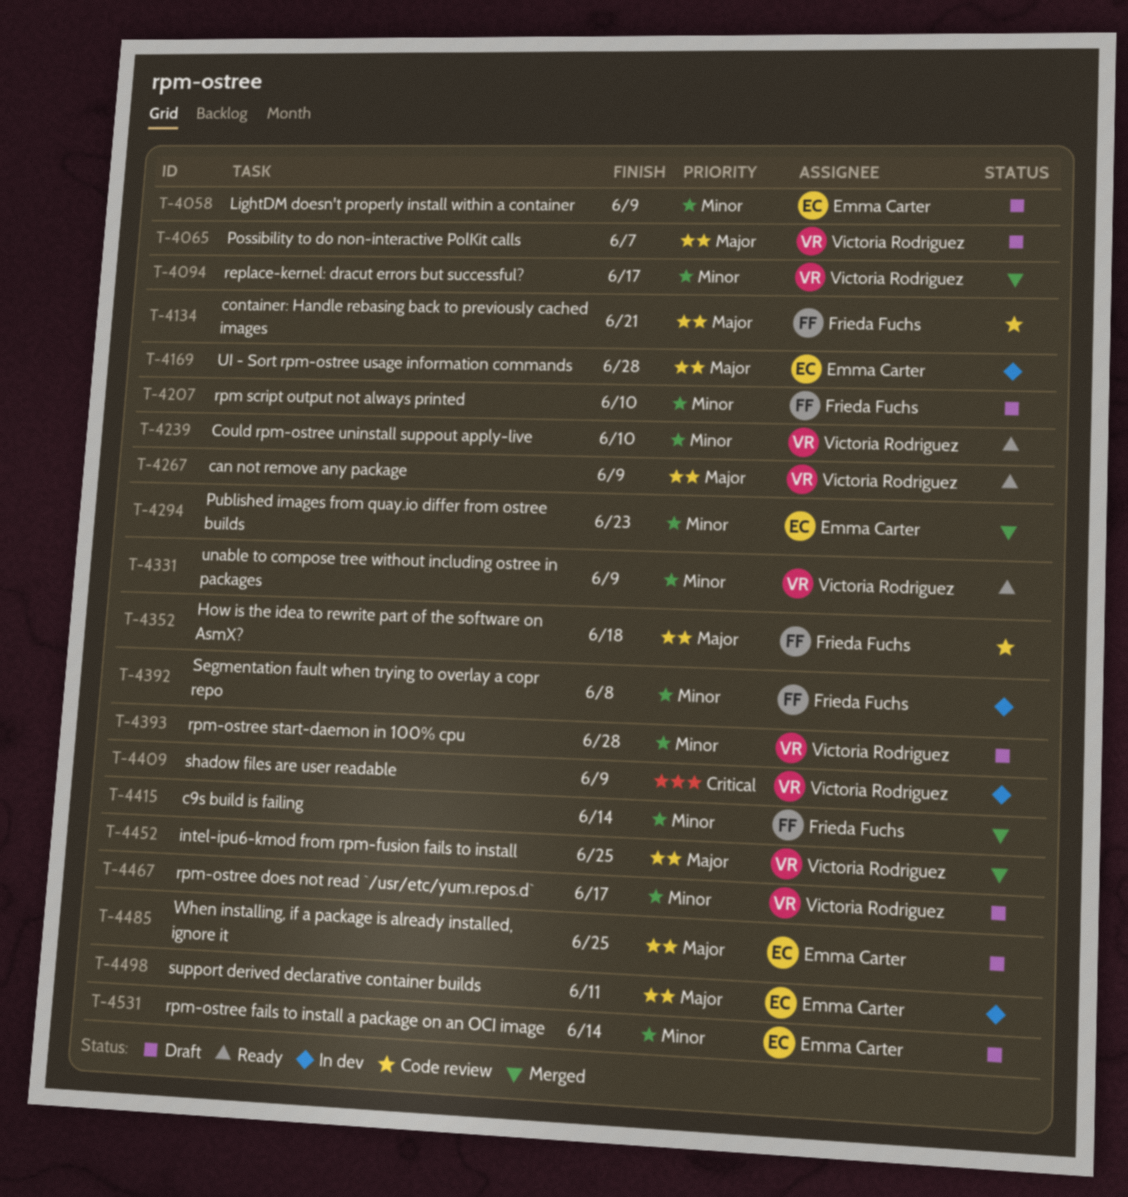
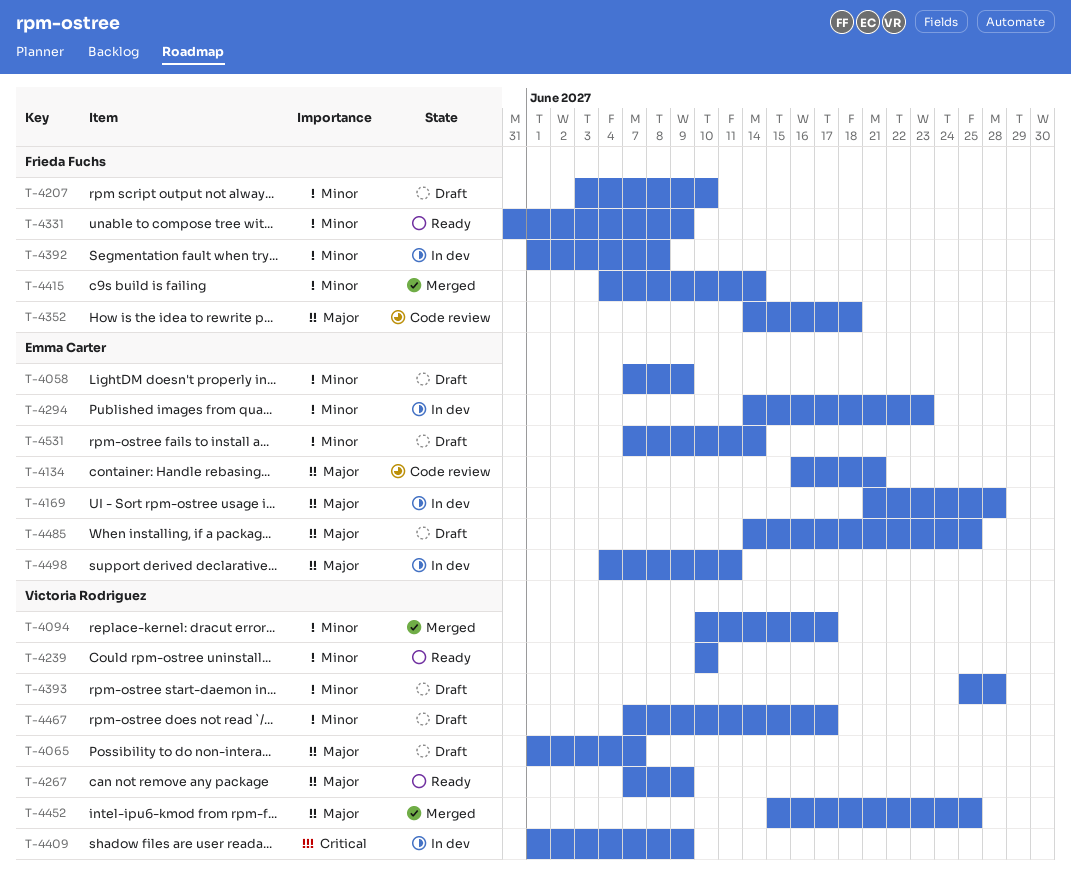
T-4134, owner: Frieda Fuchs -> Emma Carter
T-4294, status: Merged -> In dev
T-4331, owner: Victoria Rodriguez -> Frieda Fuchs

